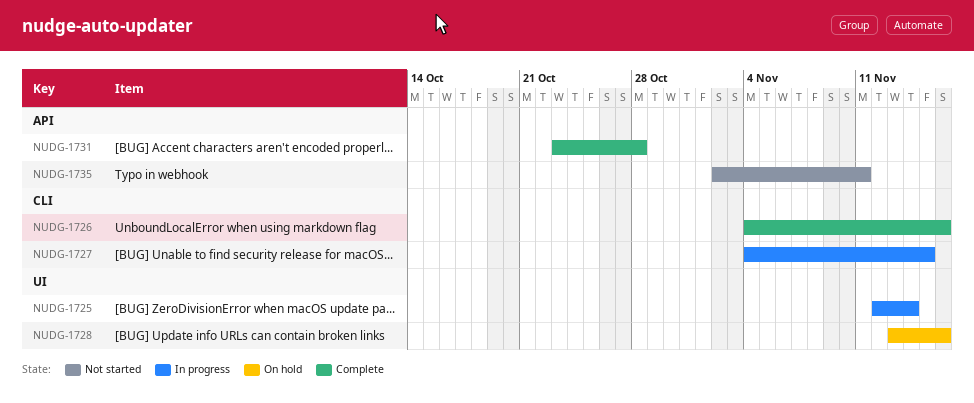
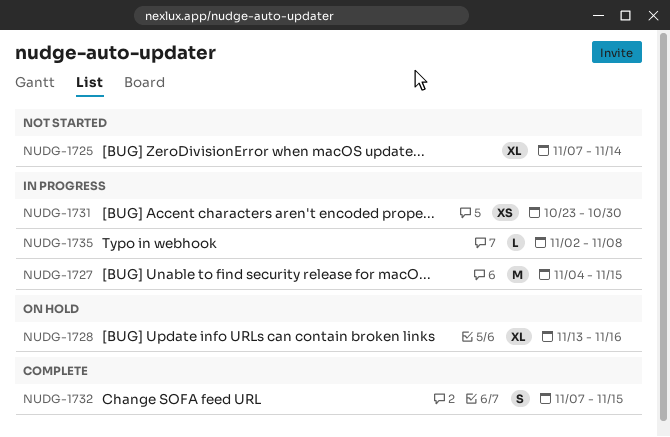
NUDG-1725, status: In progress -> Not started
NUDG-1725, start: Nov 12 -> Nov 7
NUDG-1726: present -> none
NUDG-1731, status: Complete -> In progress
NUDG-1731, due: Oct 28 -> Oct 30
NUDG-1732: none -> present
NUDG-1735, status: Not started -> In progress
NUDG-1735, due: Nov 11 -> Nov 8

